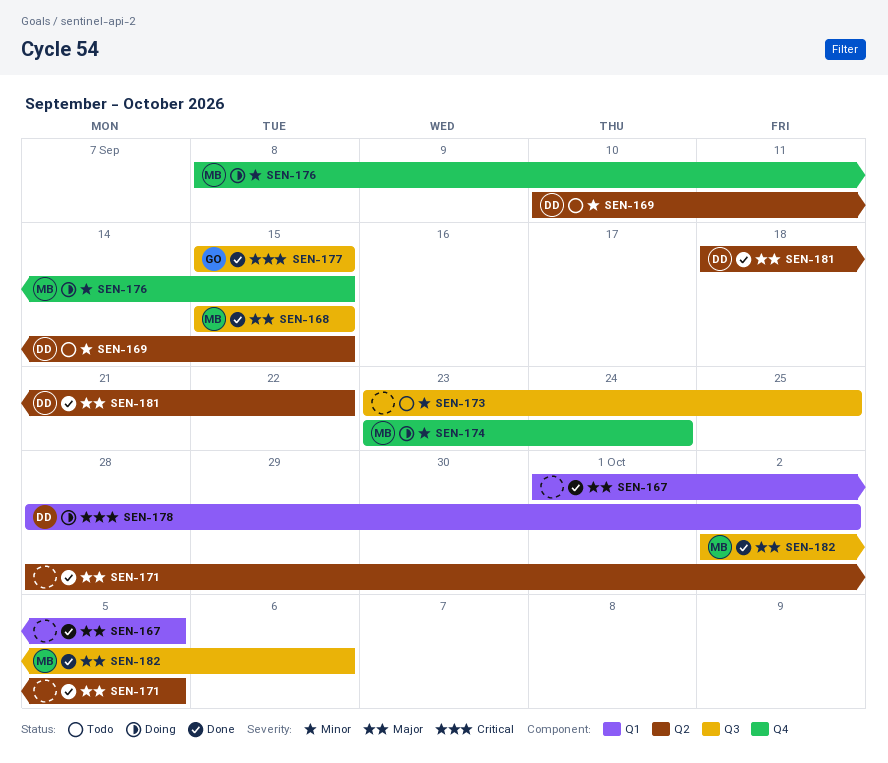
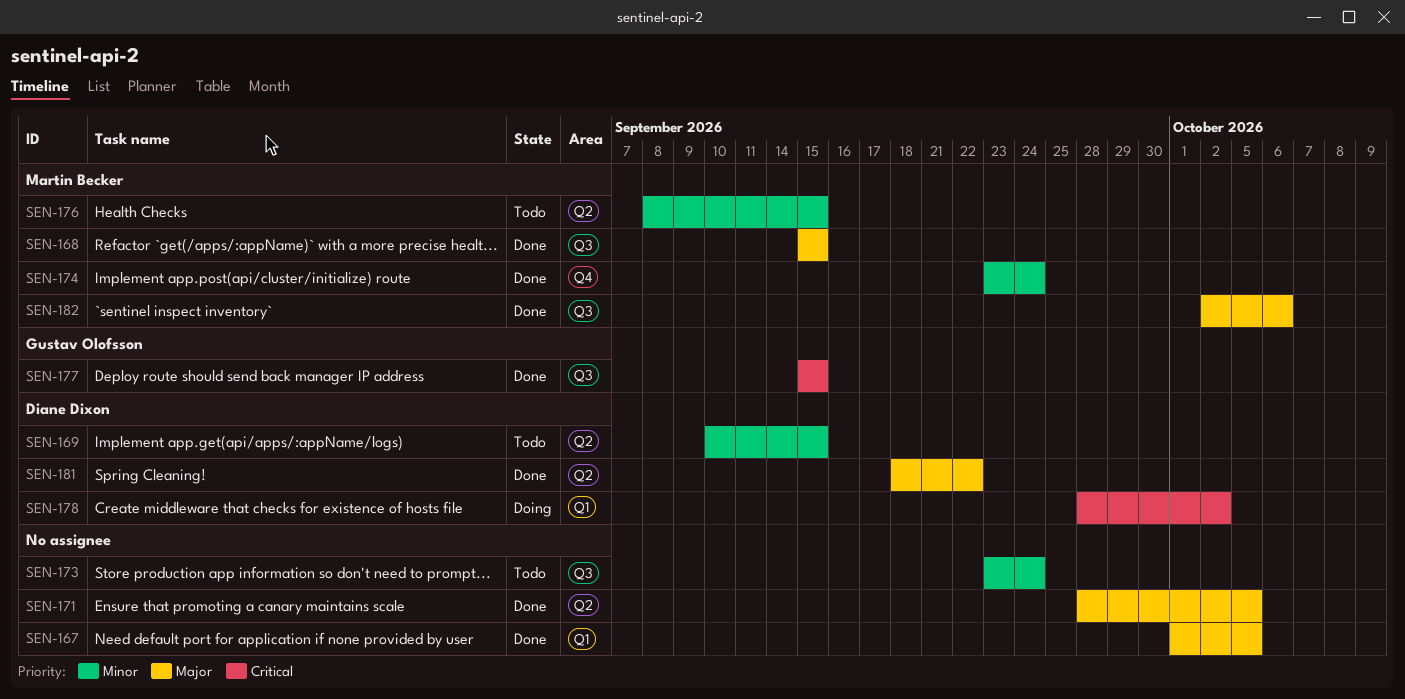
SEN-173, due: Sep 25 -> Sep 24
SEN-174, status: Doing -> Done
SEN-176, status: Doing -> Todo
SEN-176, label: Q4 -> Q2

